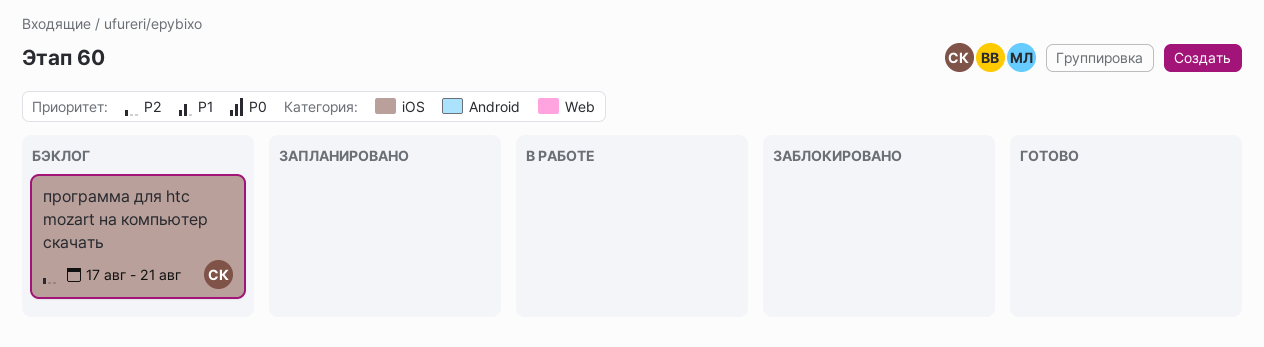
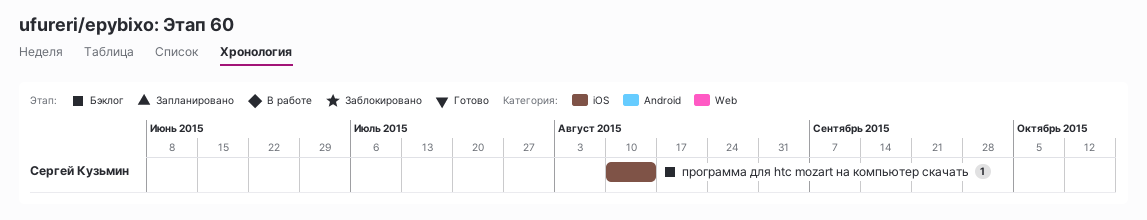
программа для htc mozart на компьютер скачать, start: Aug 17 -> Aug 10
программа для htc mozart на компьютер скачать, due: Aug 21 -> Aug 14

